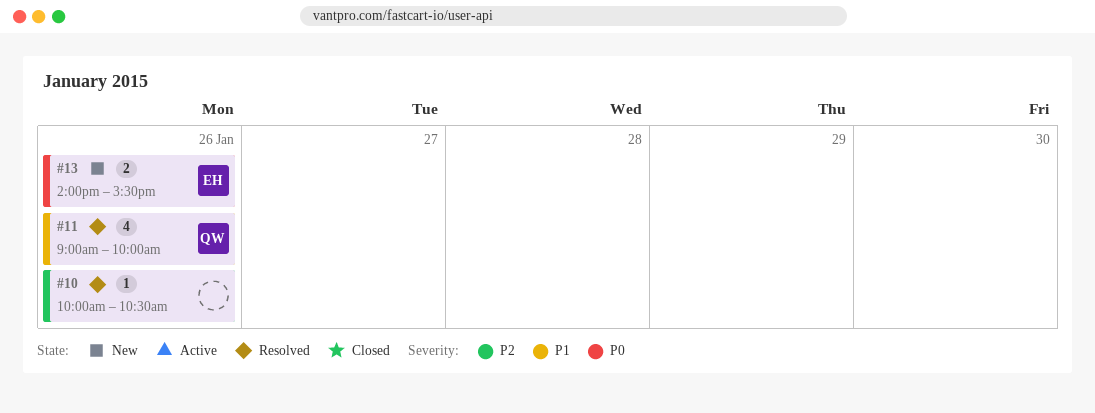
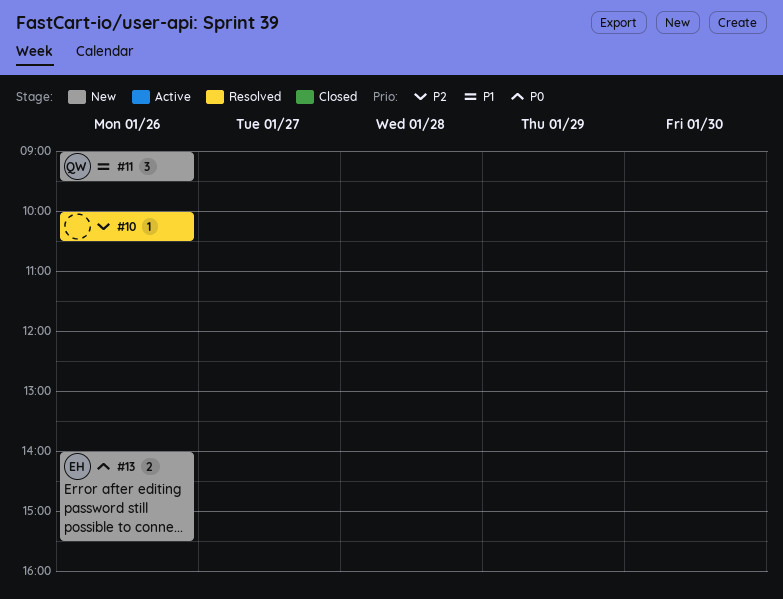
#11, status: Resolved -> New
#11, estimate: 4 -> 3
#11, ends: 10:00 -> 09:30

